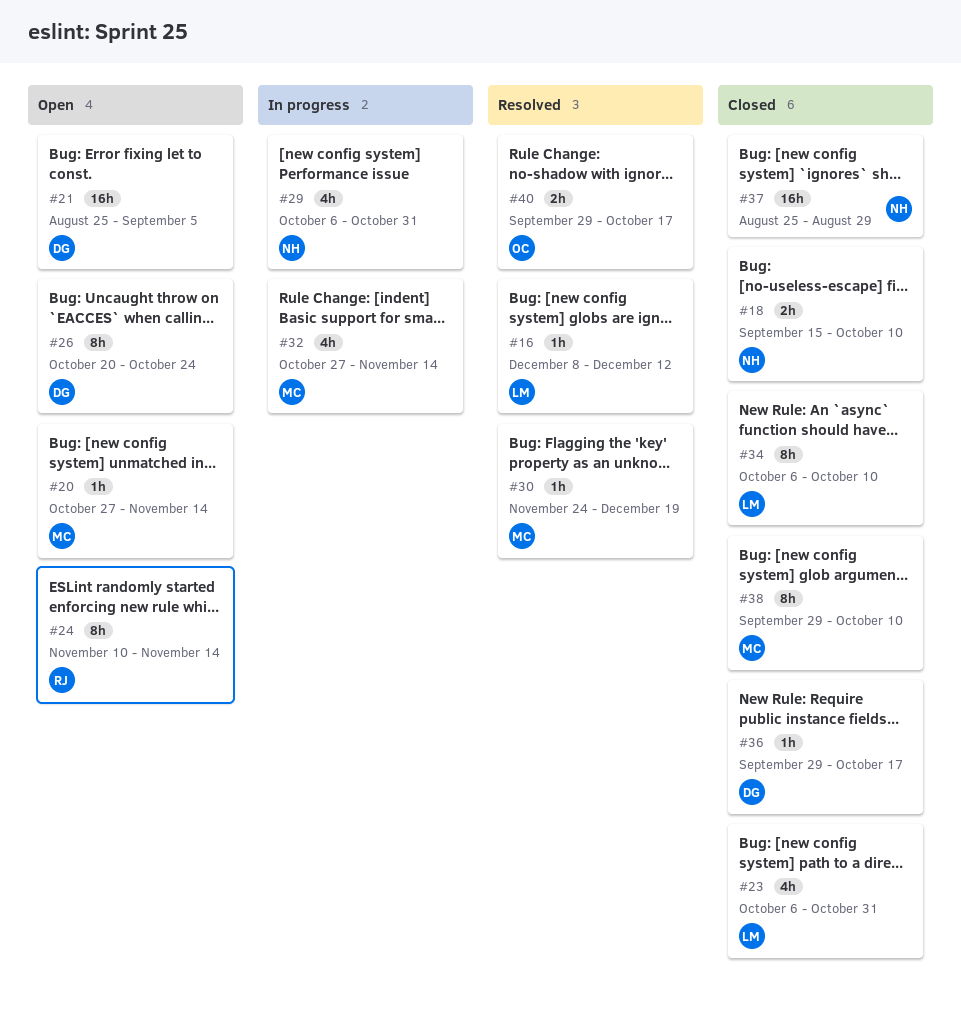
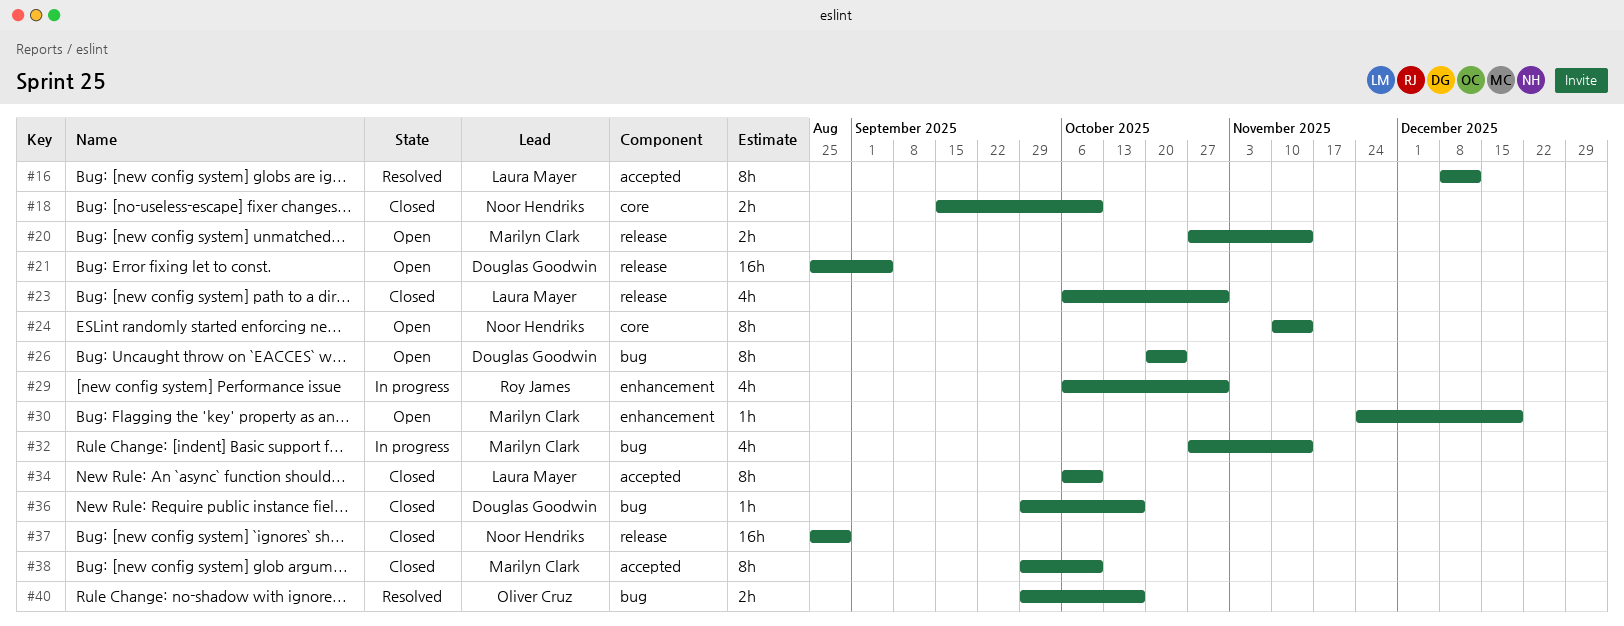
#16, estimate: 1h -> 8h
#20, estimate: 1h -> 2h
#24, owner: Roy James -> Noor Hendriks
#29, owner: Noor Hendriks -> Roy James
#30, status: Resolved -> Open

